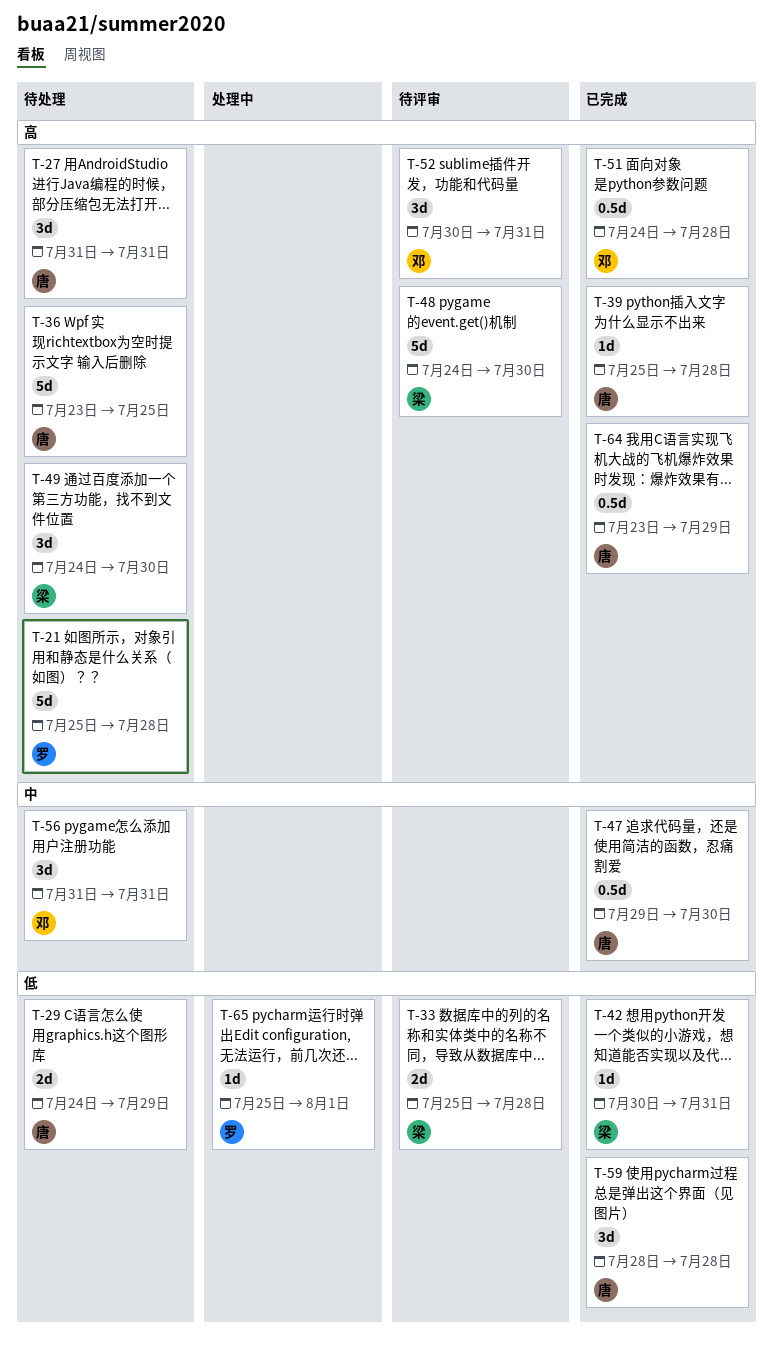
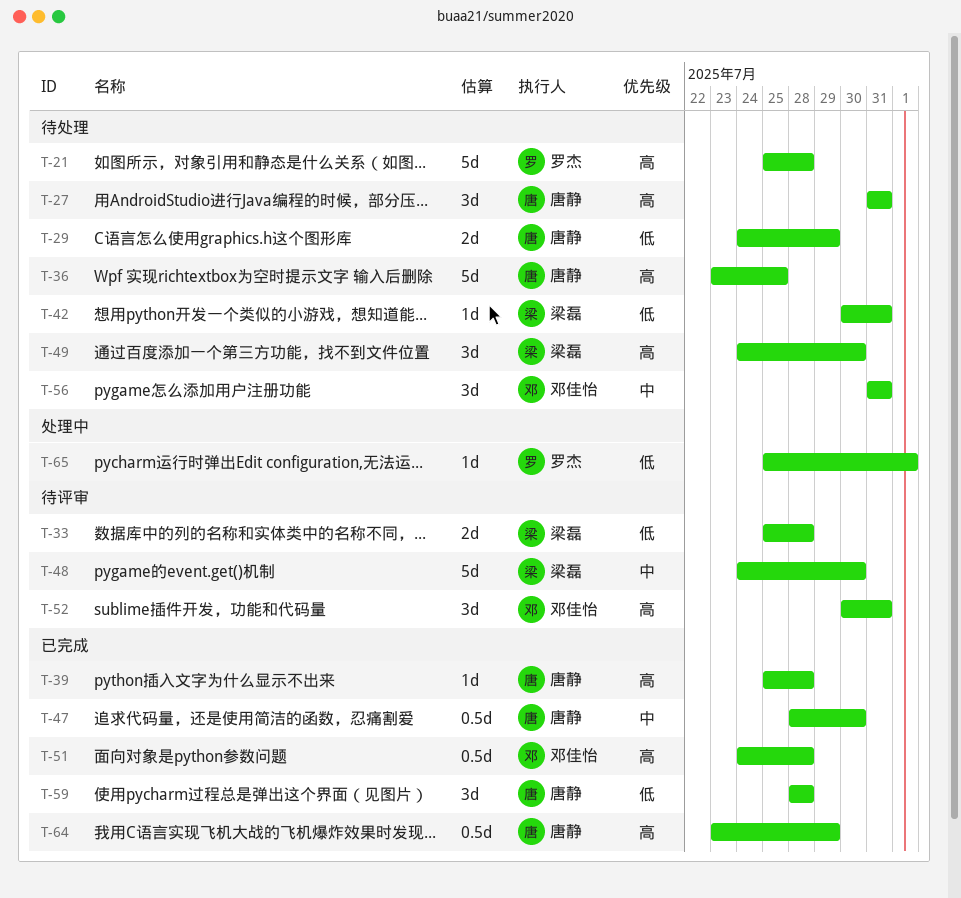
T-42, status: 已完成 -> 待处理
T-47, start: Jul 29 -> Jul 28
T-48, priority: 高 -> 中

